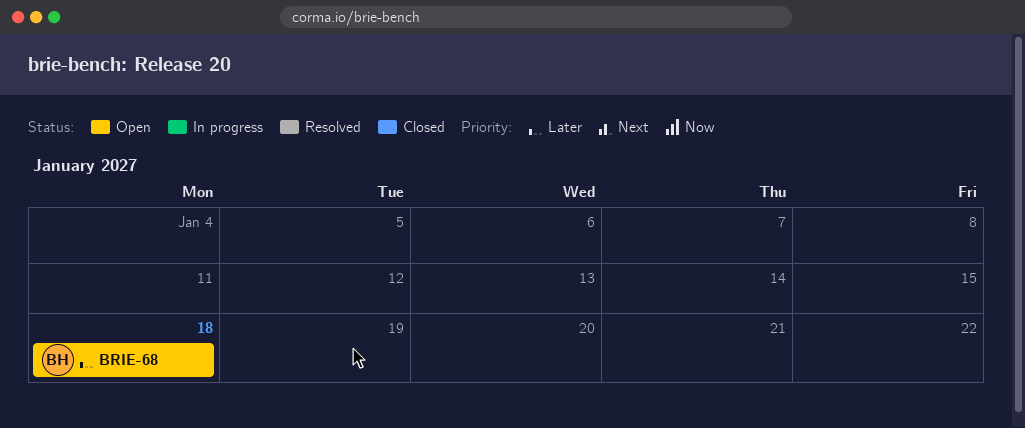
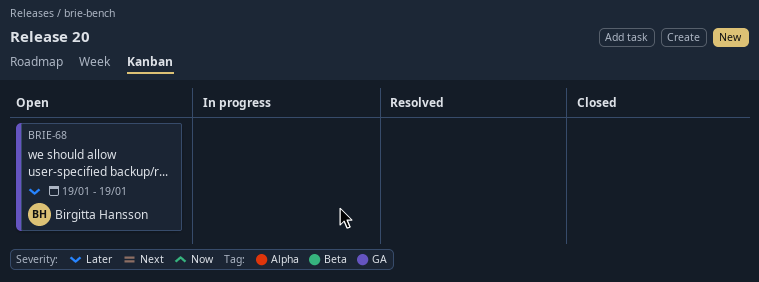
BRIE-68, start: Jan 18 -> Jan 19
BRIE-68, due: Jan 18 -> Jan 19

